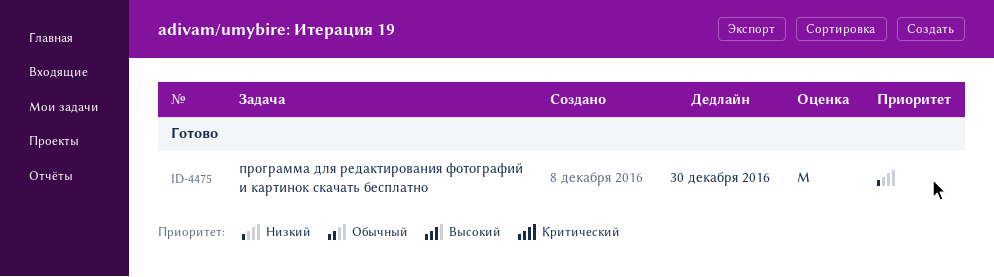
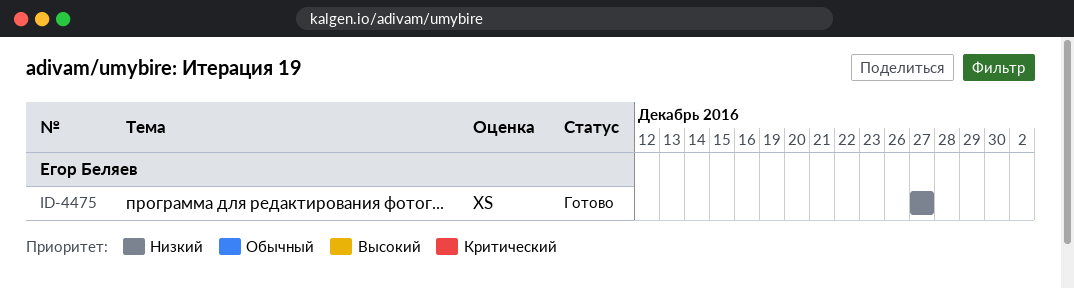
ID-4475, estimate: M -> XS
ID-4475, due: Dec 30 -> Dec 27

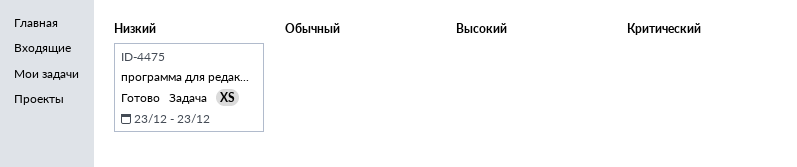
ID-4475, start: Dec 27 -> Dec 23
ID-4475, due: Dec 27 -> Dec 23

